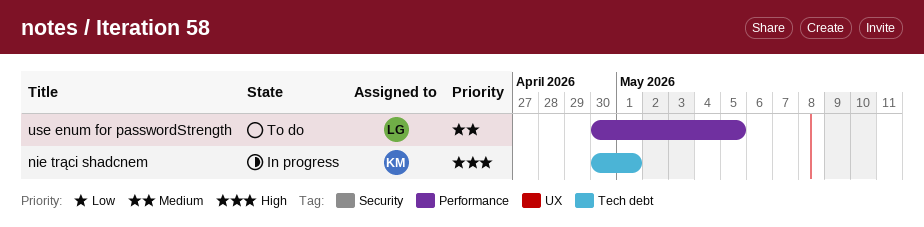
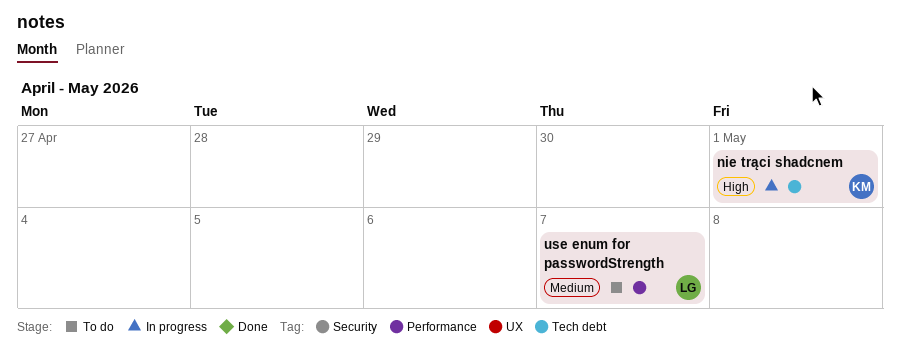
use enum for passwordStrength, due: May 5 -> May 7

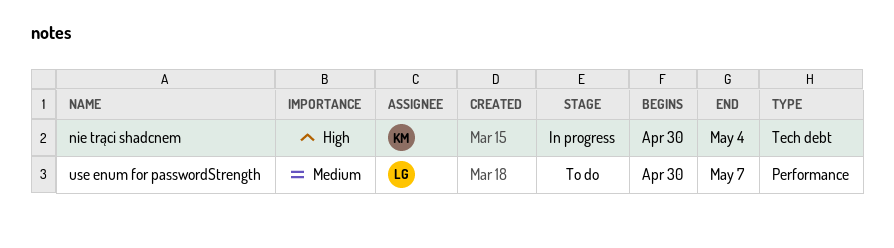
nie trąci shadcnem, due: May 1 -> May 4

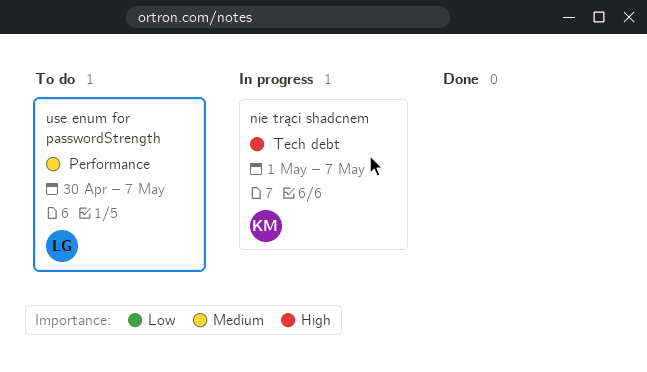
nie trąci shadcnem, start: Apr 30 -> May 1
nie trąci shadcnem, due: May 4 -> May 7

